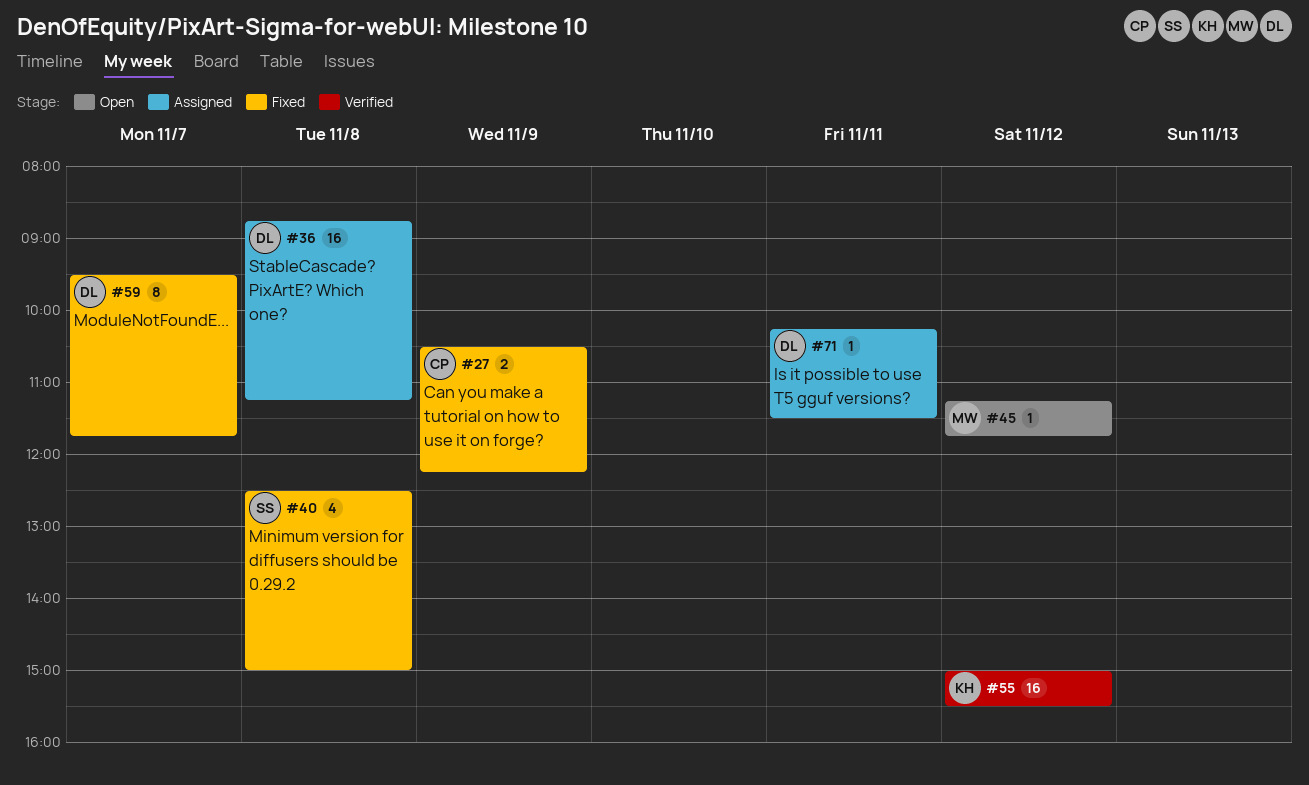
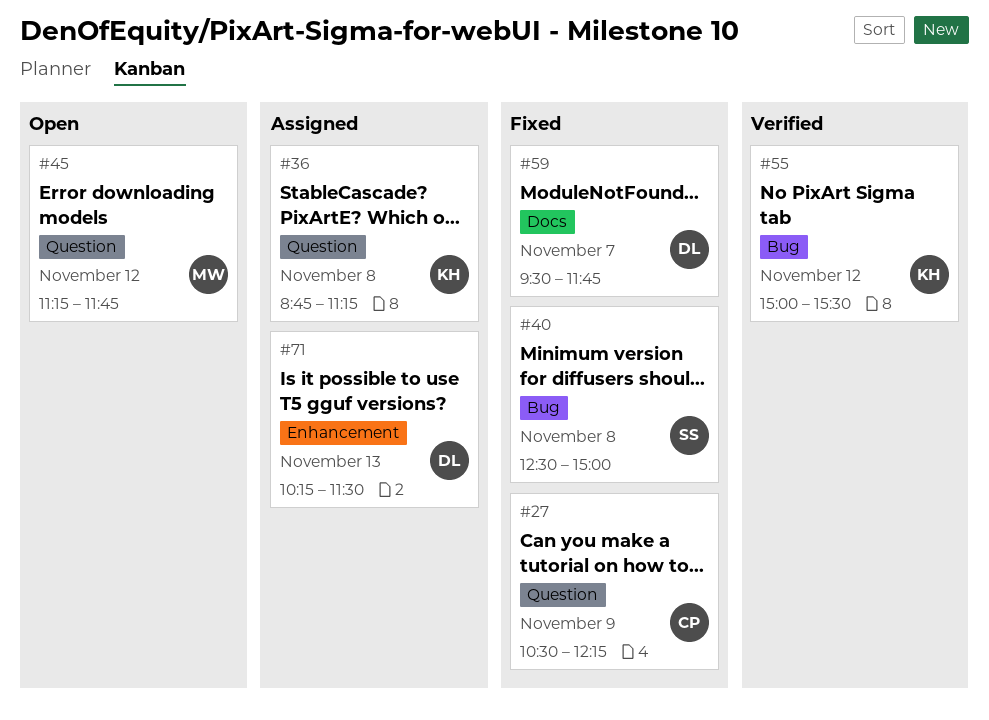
#36, owner: DL -> KH
#71, day: Nov 11 -> Nov 13

